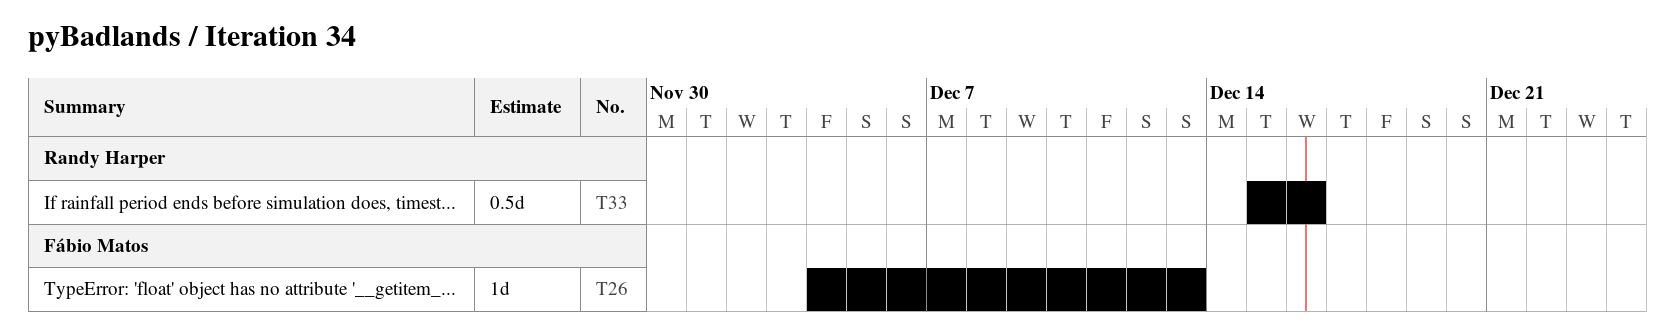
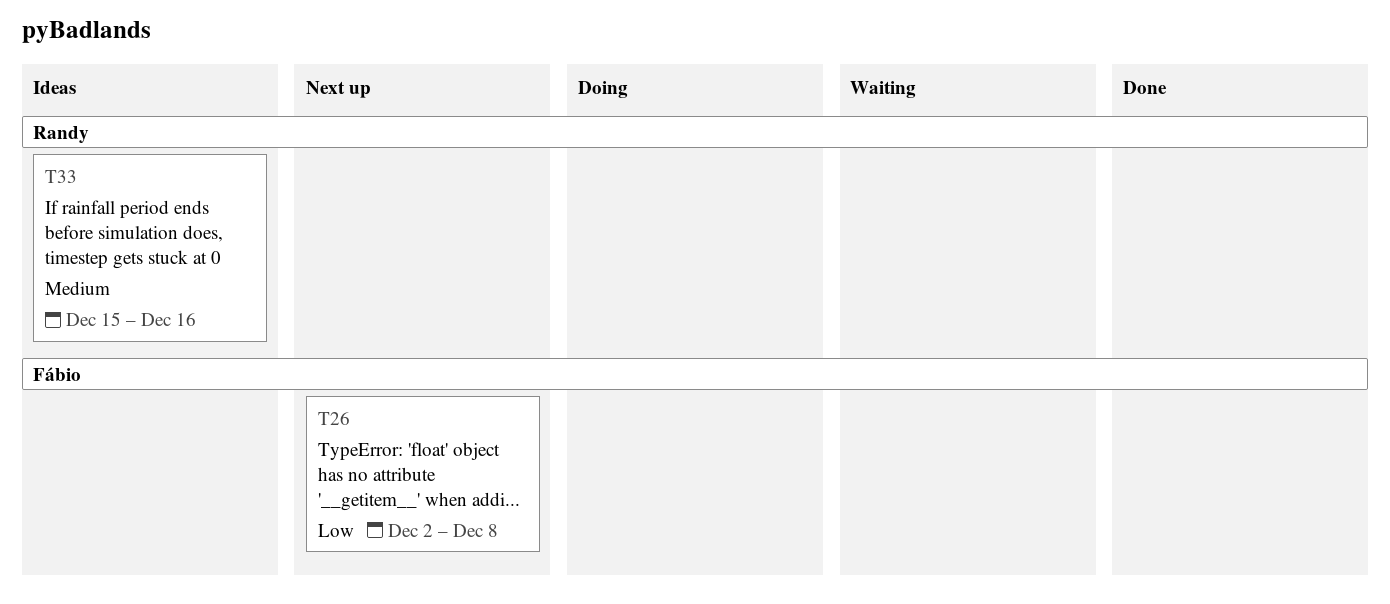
T26, start: Dec 4 -> Dec 2
T26, due: Dec 13 -> Dec 8

